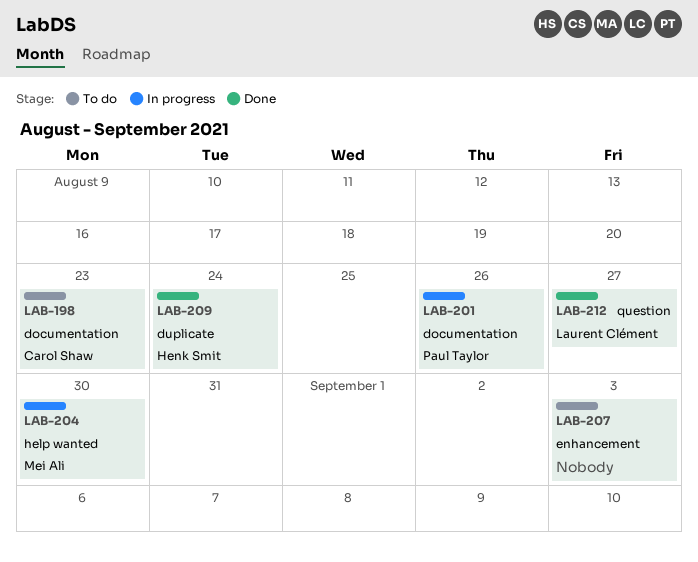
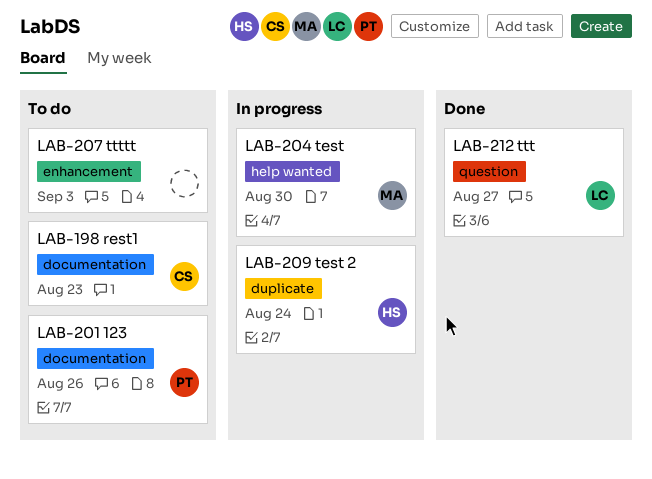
LAB-201, status: In progress -> To do
LAB-209, status: Done -> In progress

